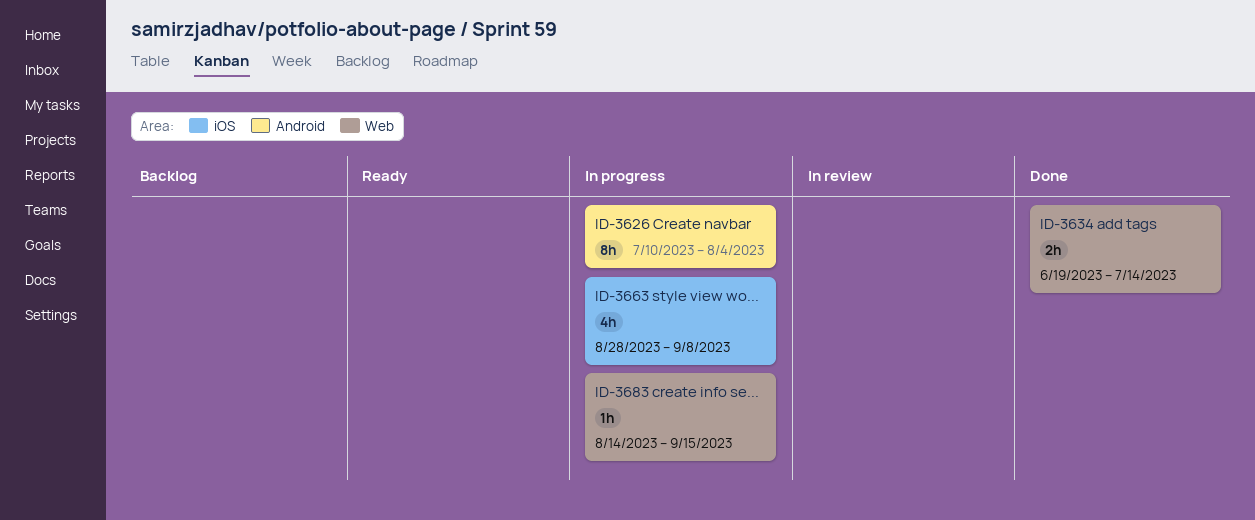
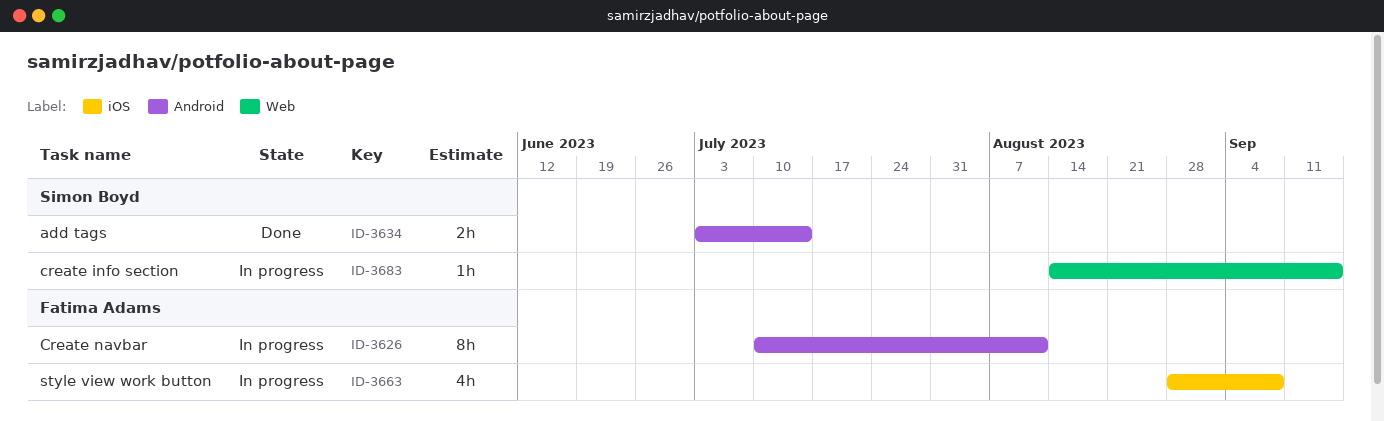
ID-3626, due: Aug 4 -> Aug 11
ID-3634, label: Web -> Android
ID-3634, start: Jun 19 -> Jul 3

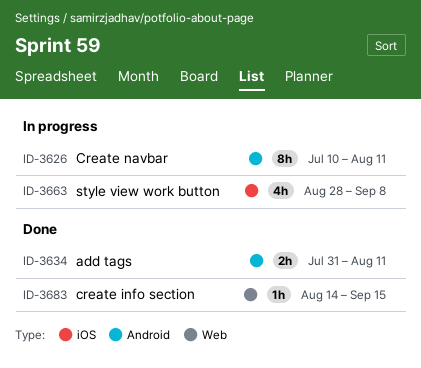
ID-3634, start: Jul 3 -> Jul 31
ID-3634, due: Jul 14 -> Aug 11
ID-3683, status: In progress -> Done

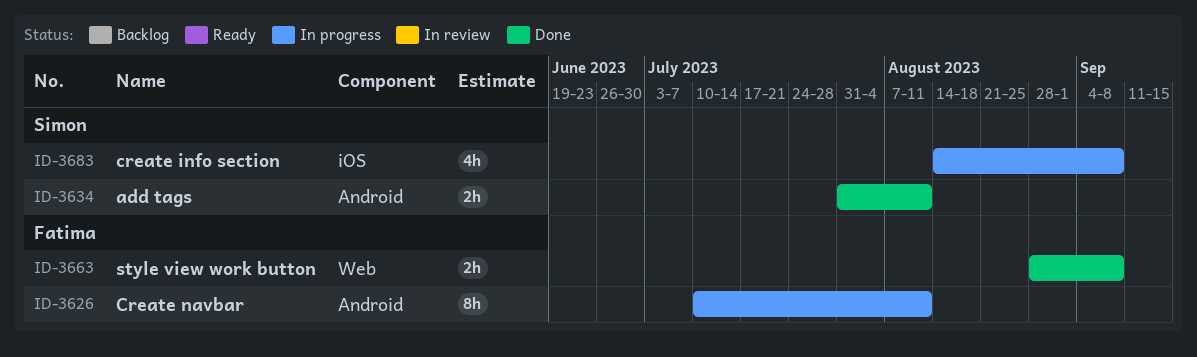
ID-3663, status: In progress -> Done
ID-3663, label: iOS -> Web
ID-3663, estimate: 4h -> 2h
ID-3683, status: Done -> In progress
ID-3683, label: Web -> iOS
ID-3683, estimate: 1h -> 4h
ID-3683, due: Sep 15 -> Sep 8

